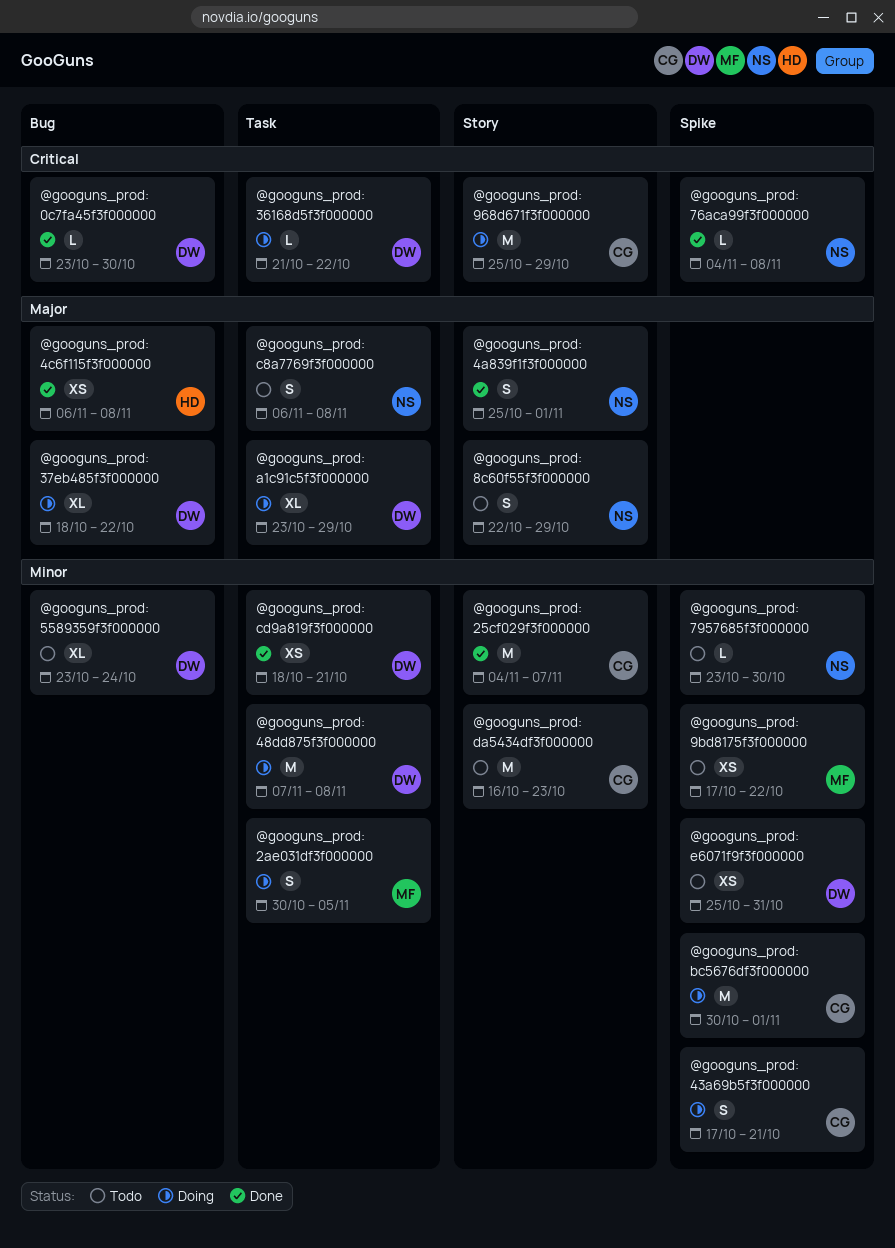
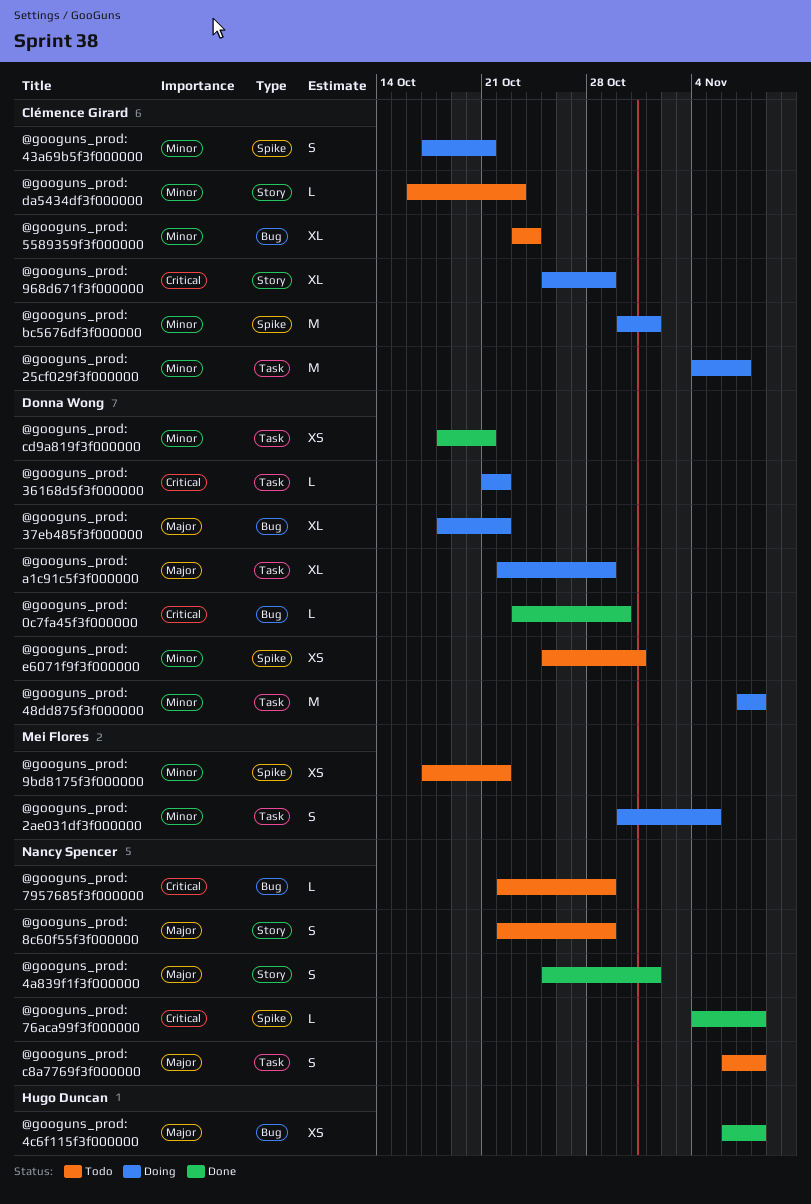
@googuns_prod: 25cf029f3f000000, status: Done -> Doing
@googuns_prod: 25cf029f3f000000, label: Story -> Task
@googuns_prod: 5589359f3f000000, owner: Donna Wong -> Clémence Girard
@googuns_prod: 7957685f3f000000, priority: Minor -> Critical
@googuns_prod: 7957685f3f000000, label: Spike -> Bug
@googuns_prod: 7957685f3f000000, start: Oct 23 -> Oct 22
@googuns_prod: 7957685f3f000000, due: Oct 30 -> Oct 29
@googuns_prod: 968d671f3f000000, estimate: M -> XL
@googuns_prod: a1c91c5f3f000000, start: Oct 23 -> Oct 22
@googuns_prod: da5434df3f000000, estimate: M -> L

